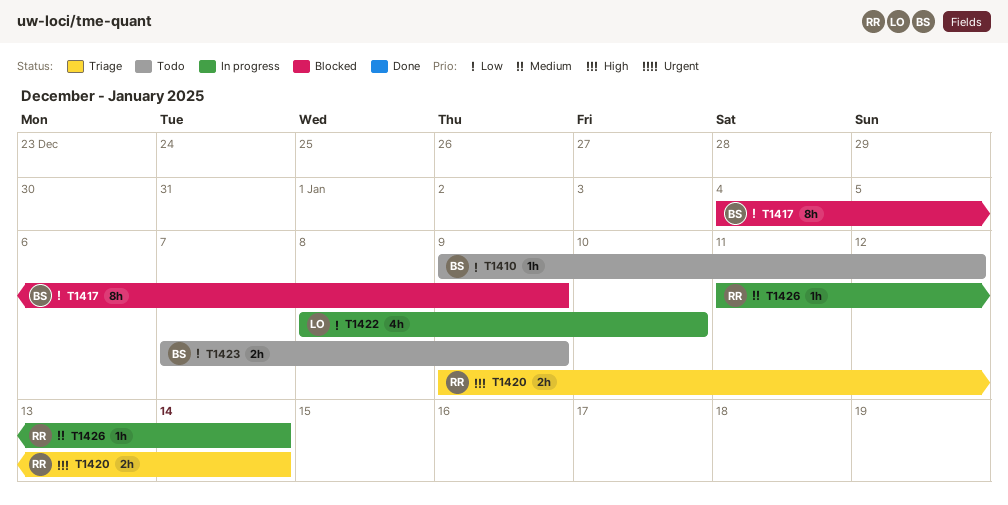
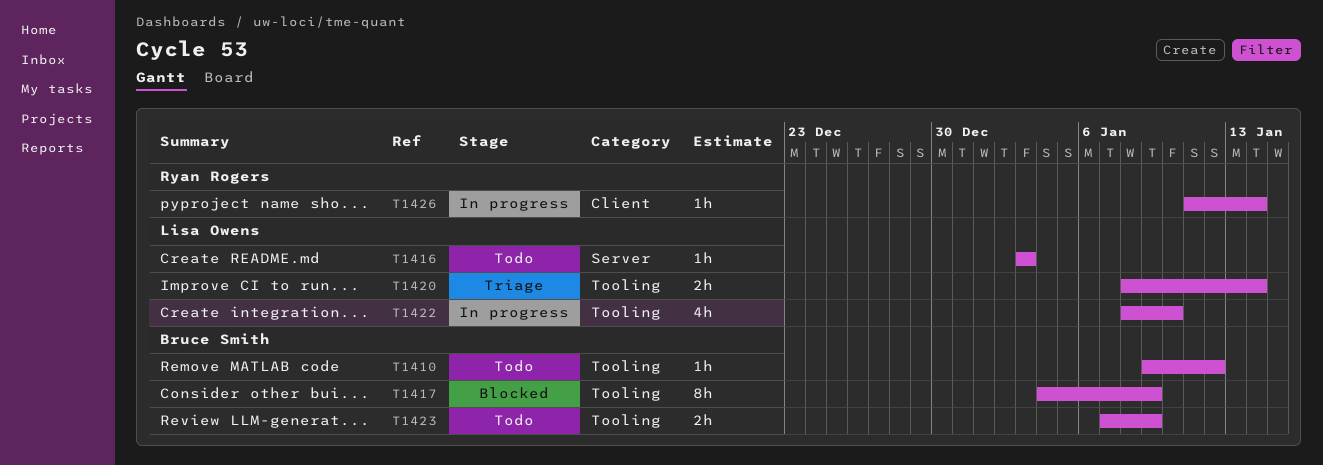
T1416: none -> present
T1420, owner: Ryan Rogers -> Lisa Owens
T1420, start: Jan 9 -> Jan 8

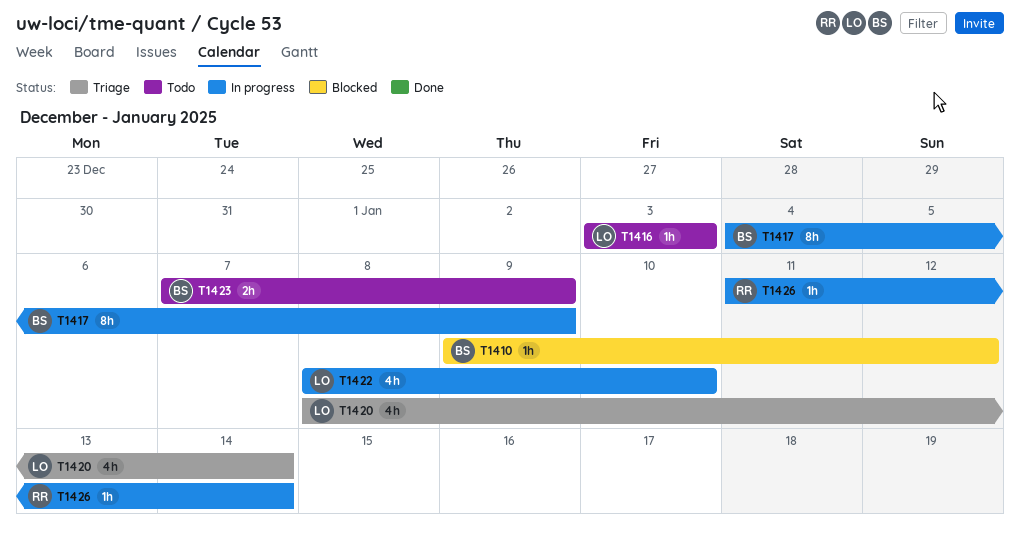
T1410, status: Todo -> Blocked
T1417, status: Blocked -> In progress
T1420, estimate: 2h -> 4h

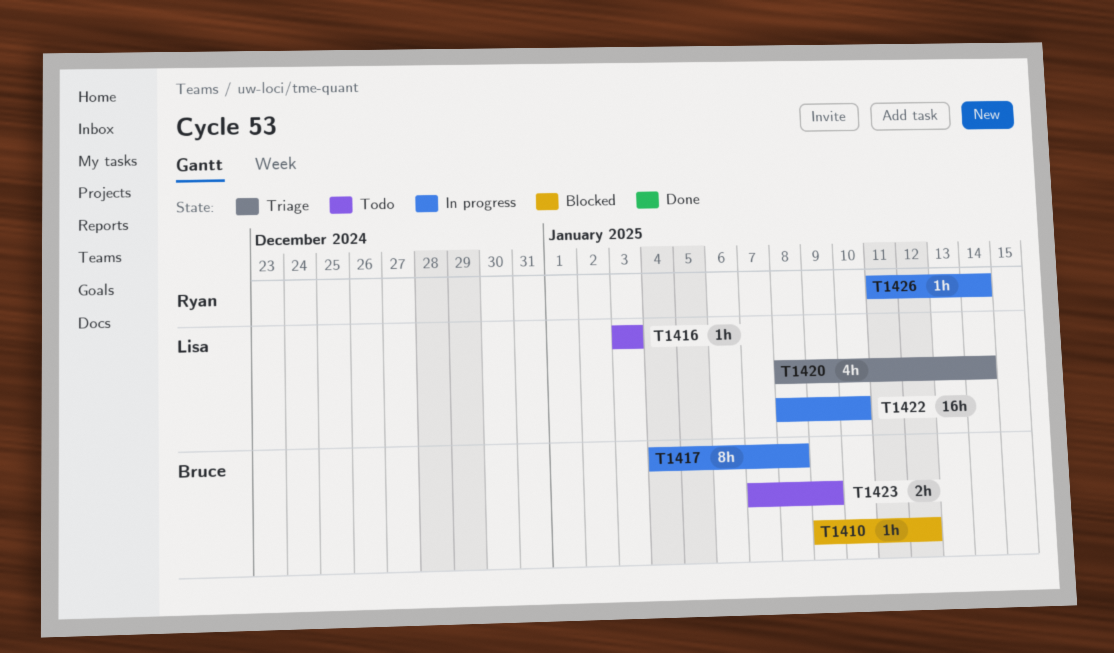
T1417, due: Jan 9 -> Jan 8
T1422, estimate: 4h -> 16h

